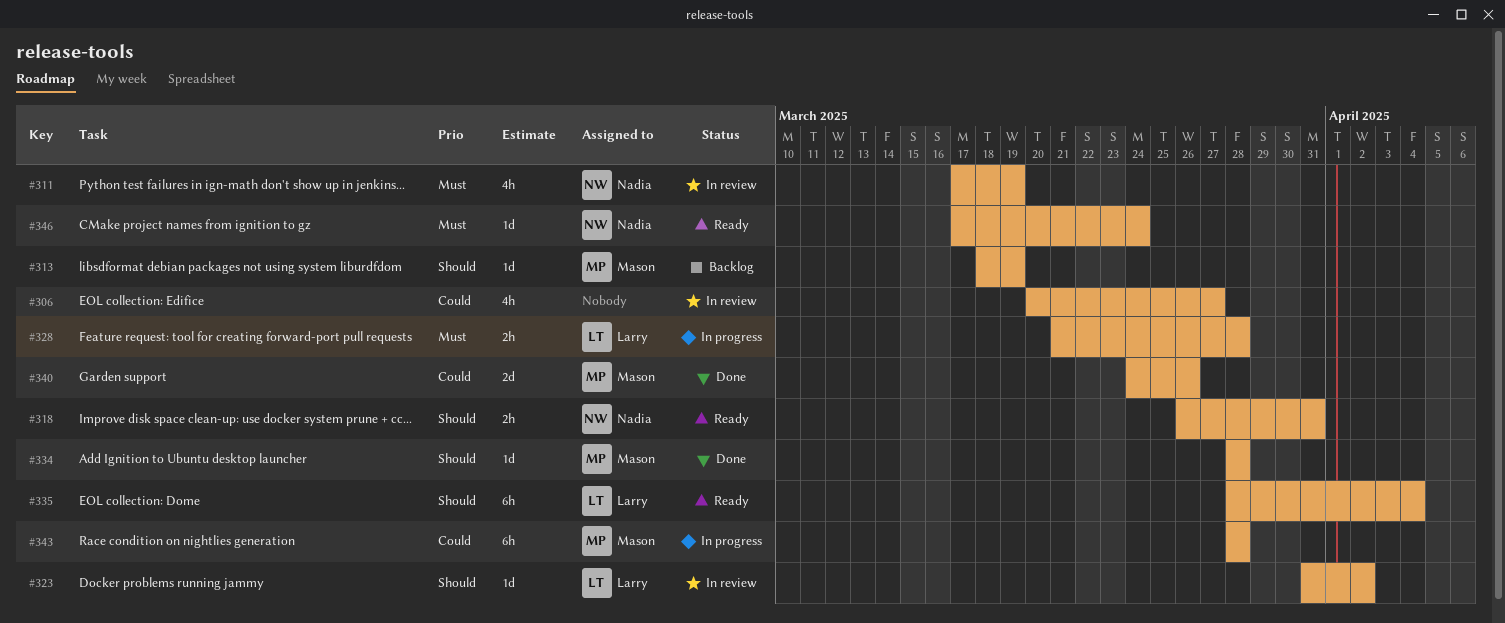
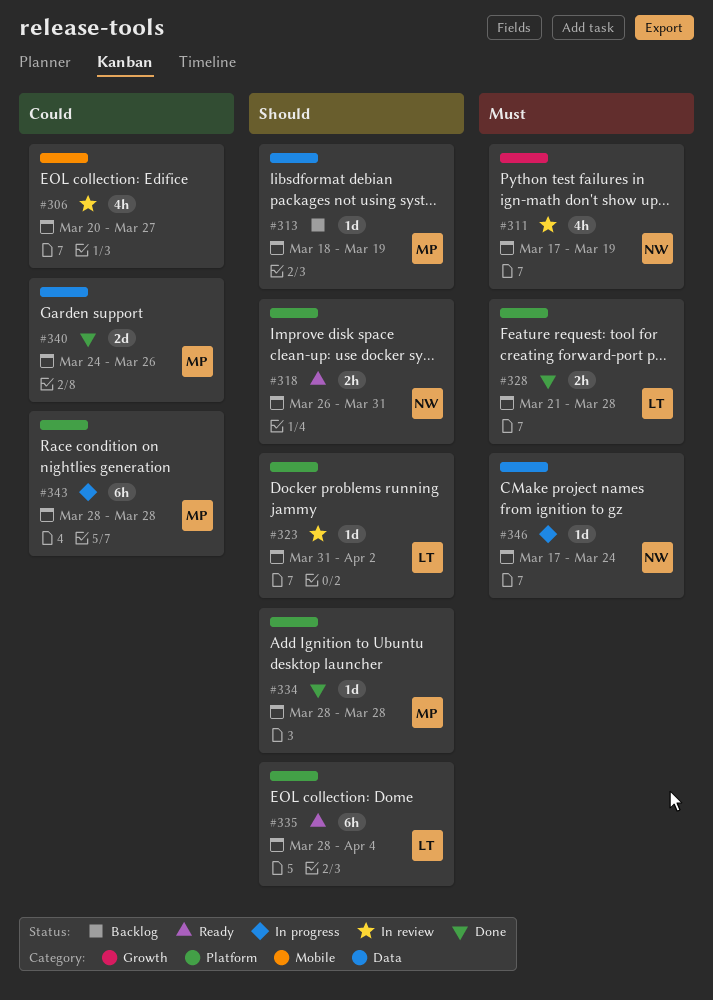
#328, status: In progress -> Done
#346, status: Ready -> In progress

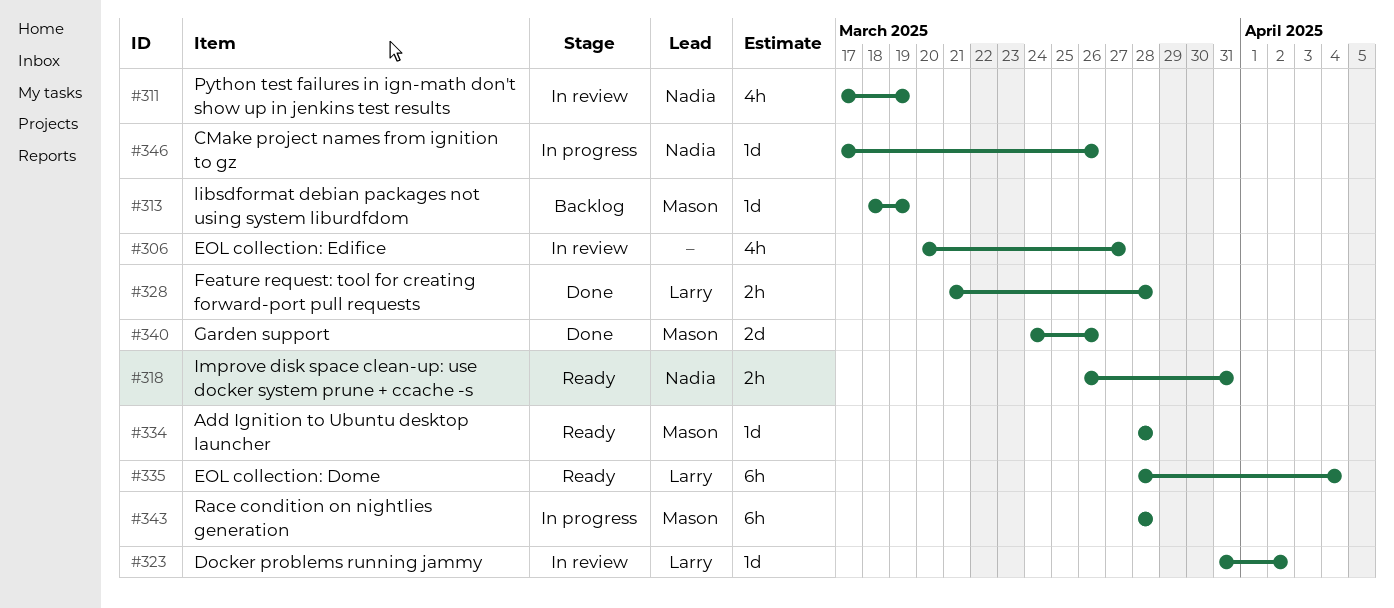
#334, status: Done -> Ready
#346, due: Mar 24 -> Mar 26

